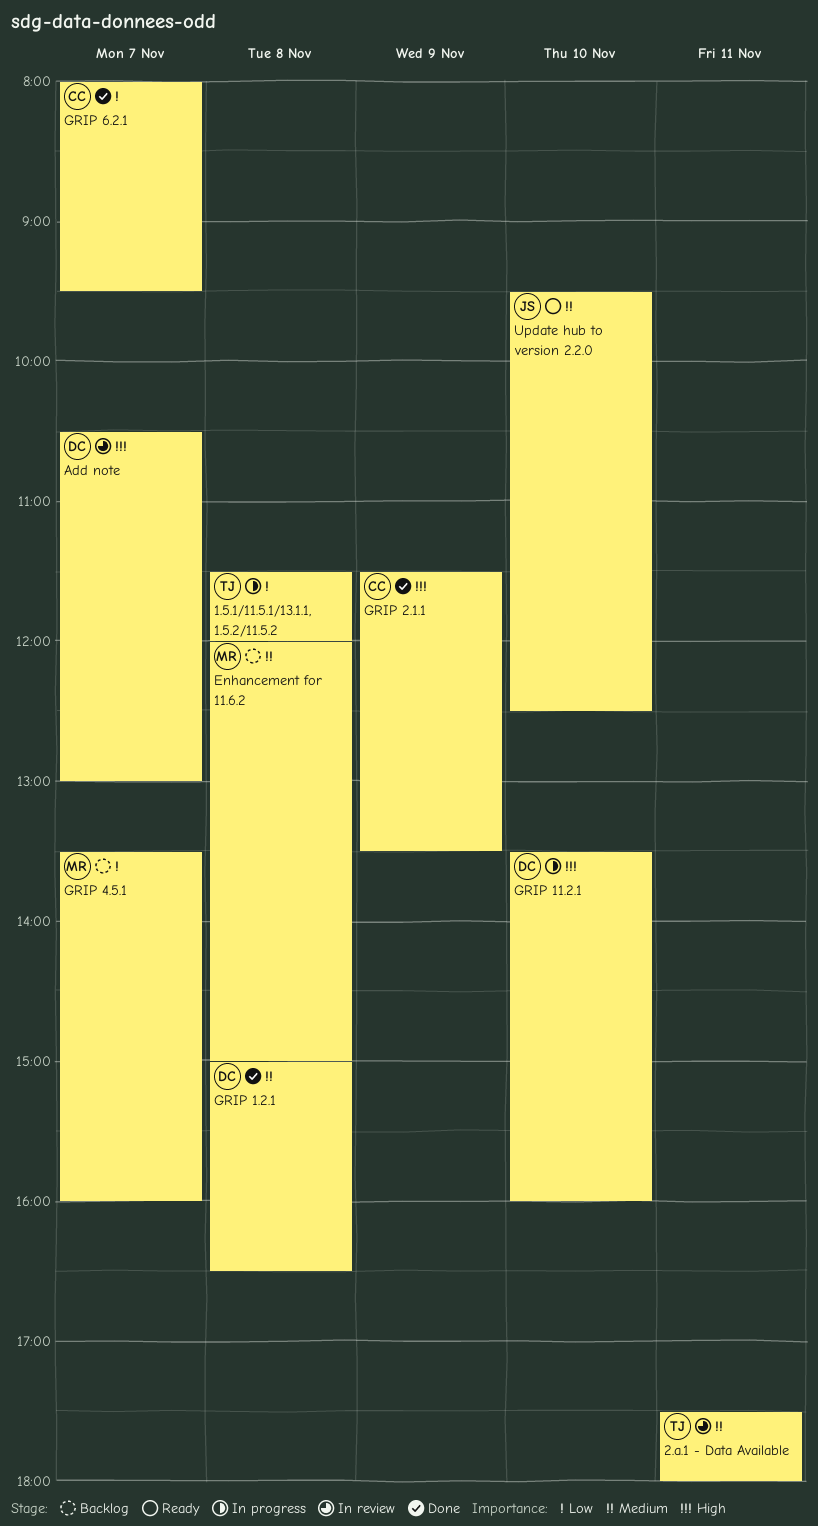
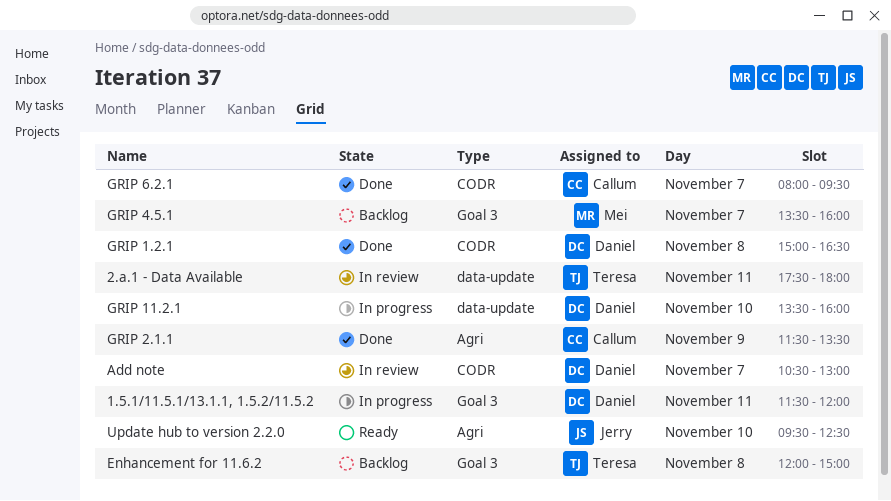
1.5.1/11.5.1/13.1.1, 1.5.2/11.5.2, owner: Teresa -> Daniel
1.5.1/11.5.1/13.1.1, 1.5.2/11.5.2, day: Nov 8 -> Nov 11
Enhancement for 11.6.2, owner: Mei -> Teresa

